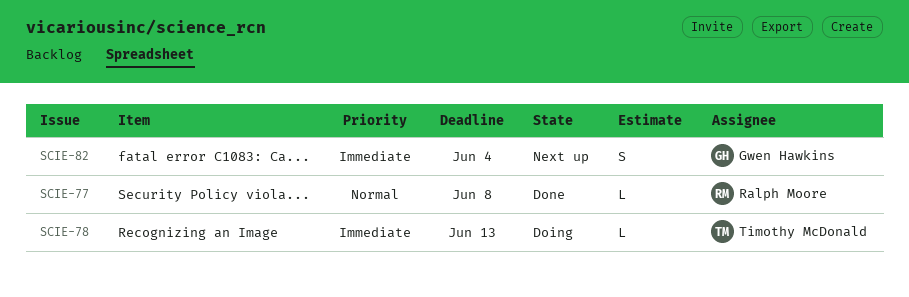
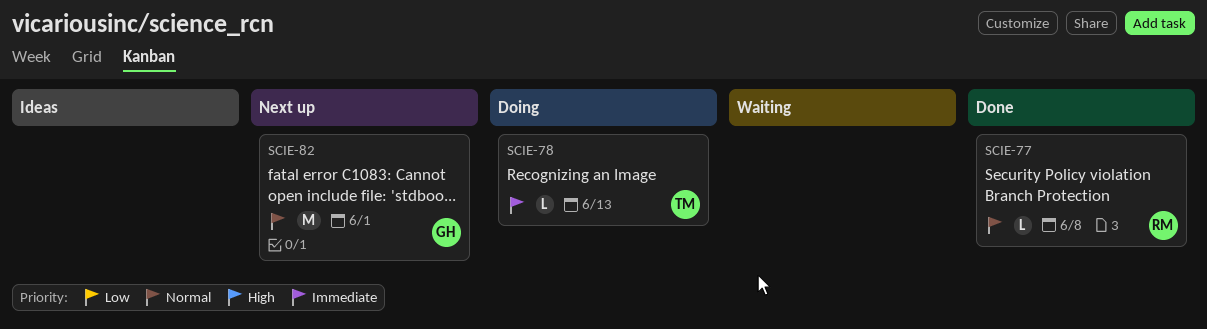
SCIE-82, priority: Immediate -> Normal
SCIE-82, estimate: S -> M
SCIE-82, due: Jun 4 -> Jun 1

